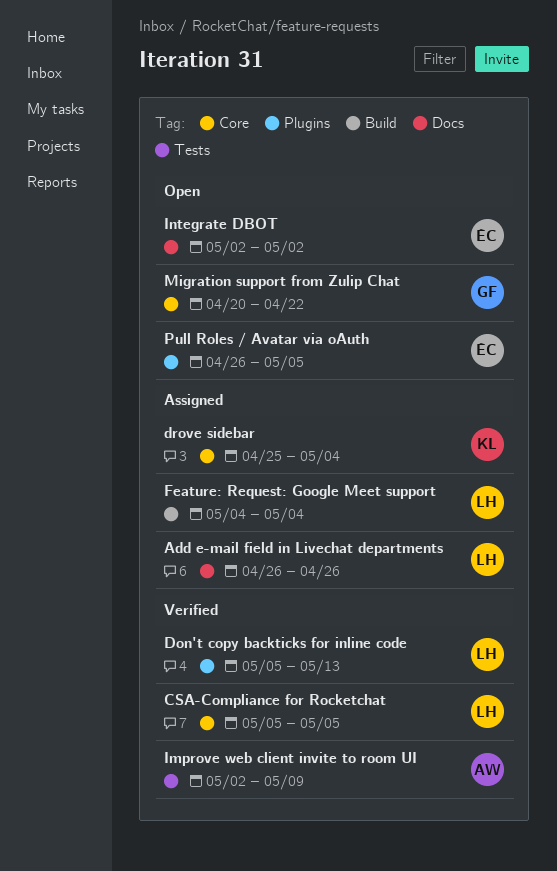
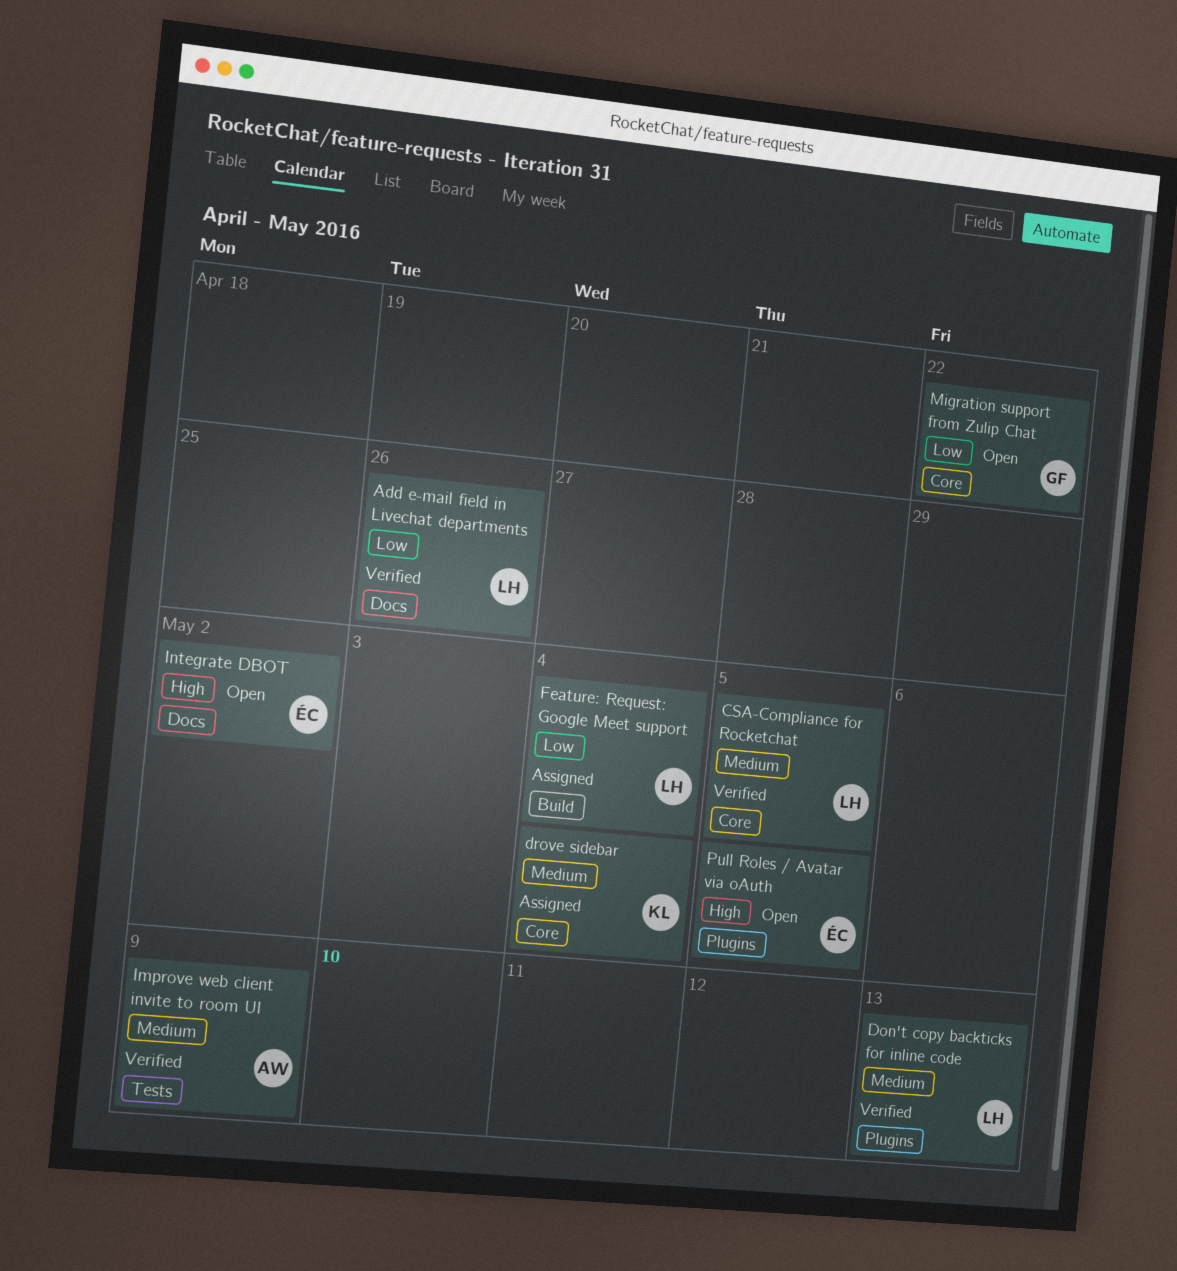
Add e-mail field in Livechat departments, status: Assigned -> Verified

